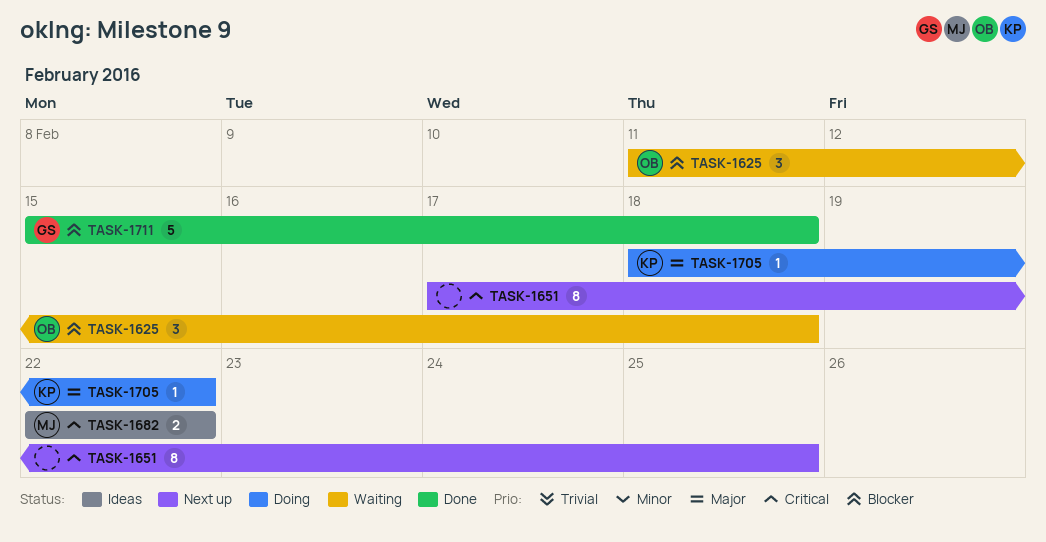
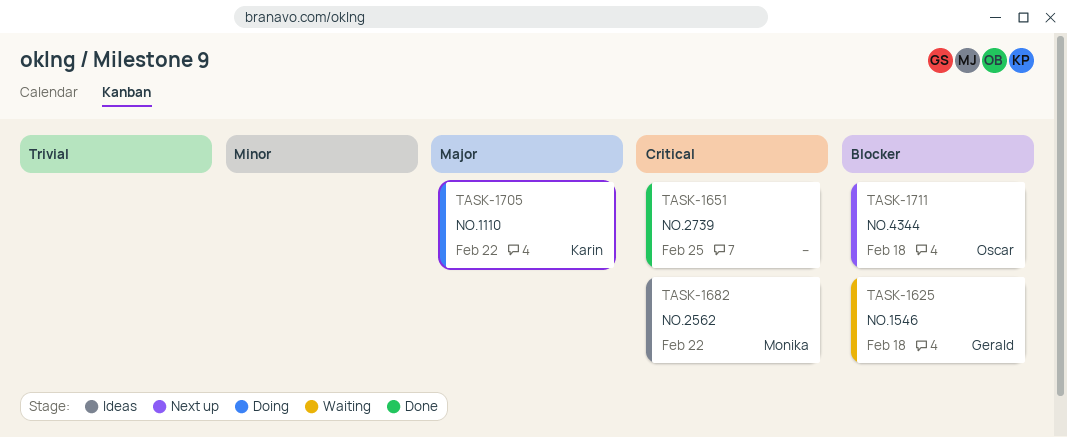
TASK-1625, owner: Oscar -> Gerald
TASK-1651, status: Next up -> Done
TASK-1711, status: Done -> Next up
TASK-1711, owner: Gerald -> Oscar

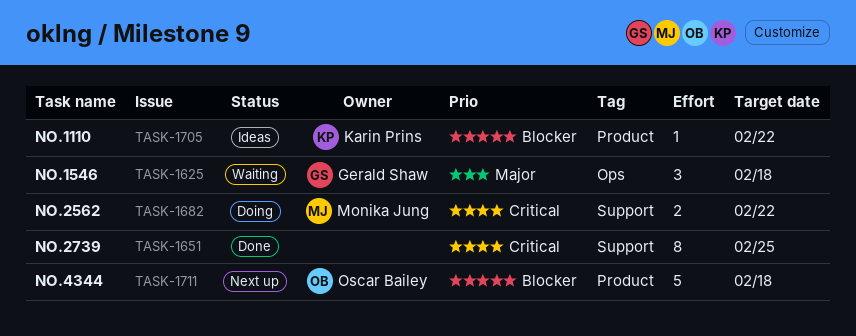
TASK-1625, priority: Blocker -> Major
TASK-1682, status: Ideas -> Doing
TASK-1705, status: Doing -> Ideas
TASK-1705, priority: Major -> Blocker

